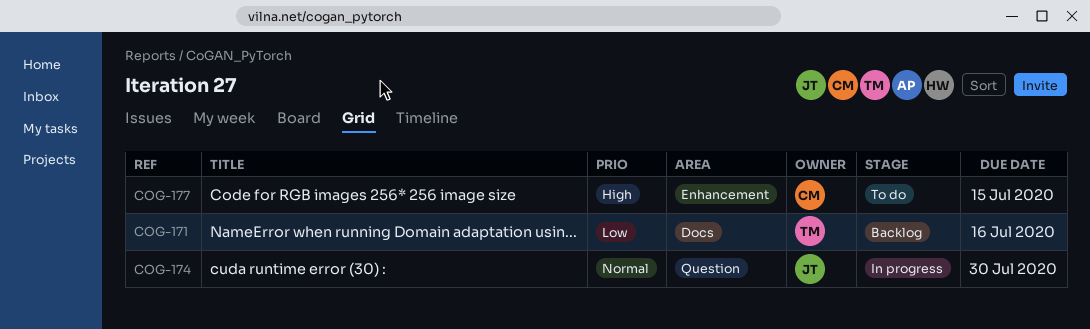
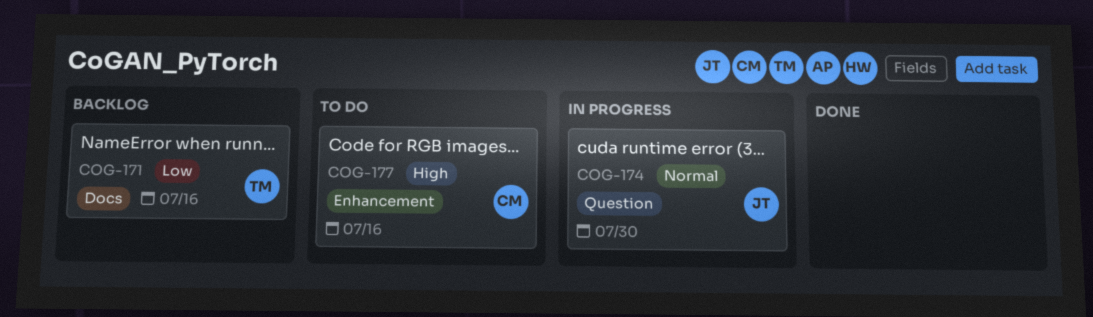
COG-177, due: Jul 15 -> Jul 16

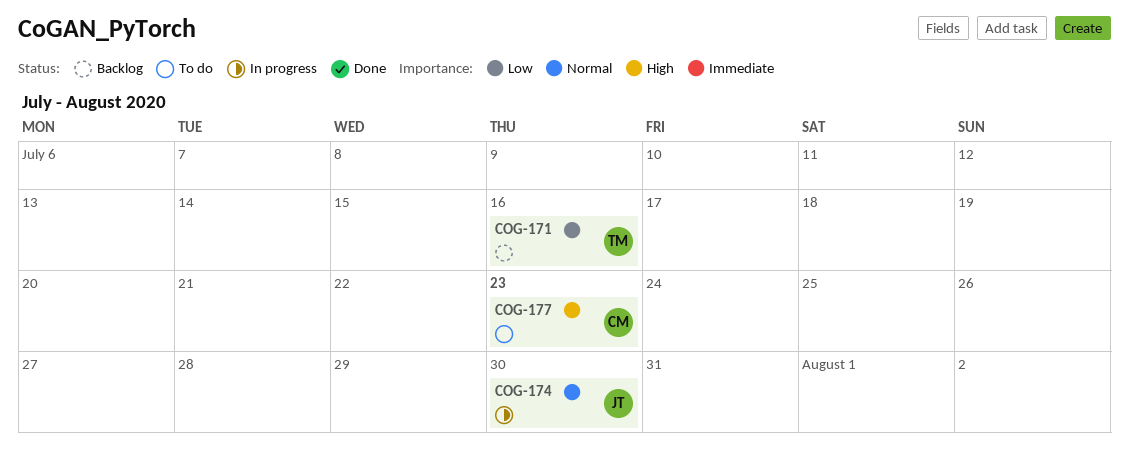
COG-177, due: Jul 16 -> Jul 23

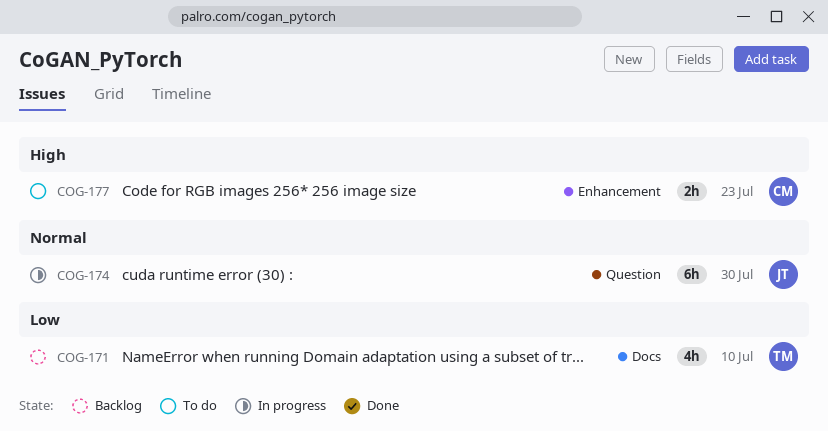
COG-171, due: Jul 16 -> Jul 10

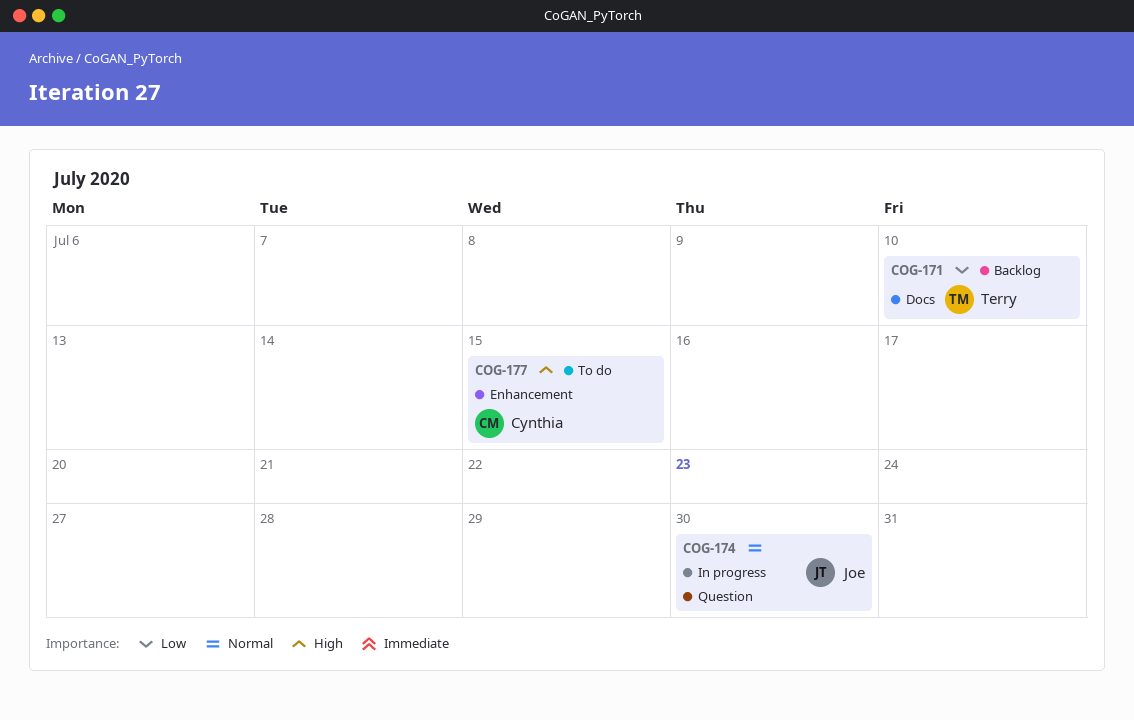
COG-177, due: Jul 23 -> Jul 15

